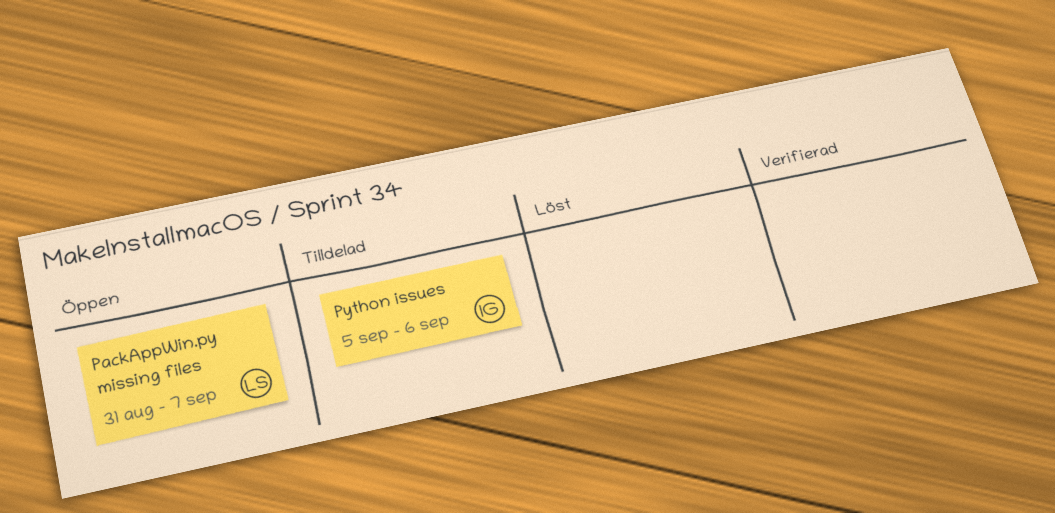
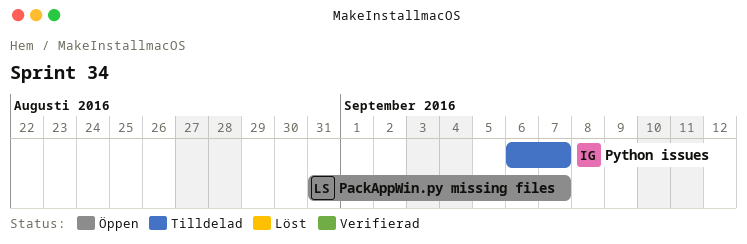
Python issues, start: Sep 5 -> Sep 6
Python issues, due: Sep 6 -> Sep 7

